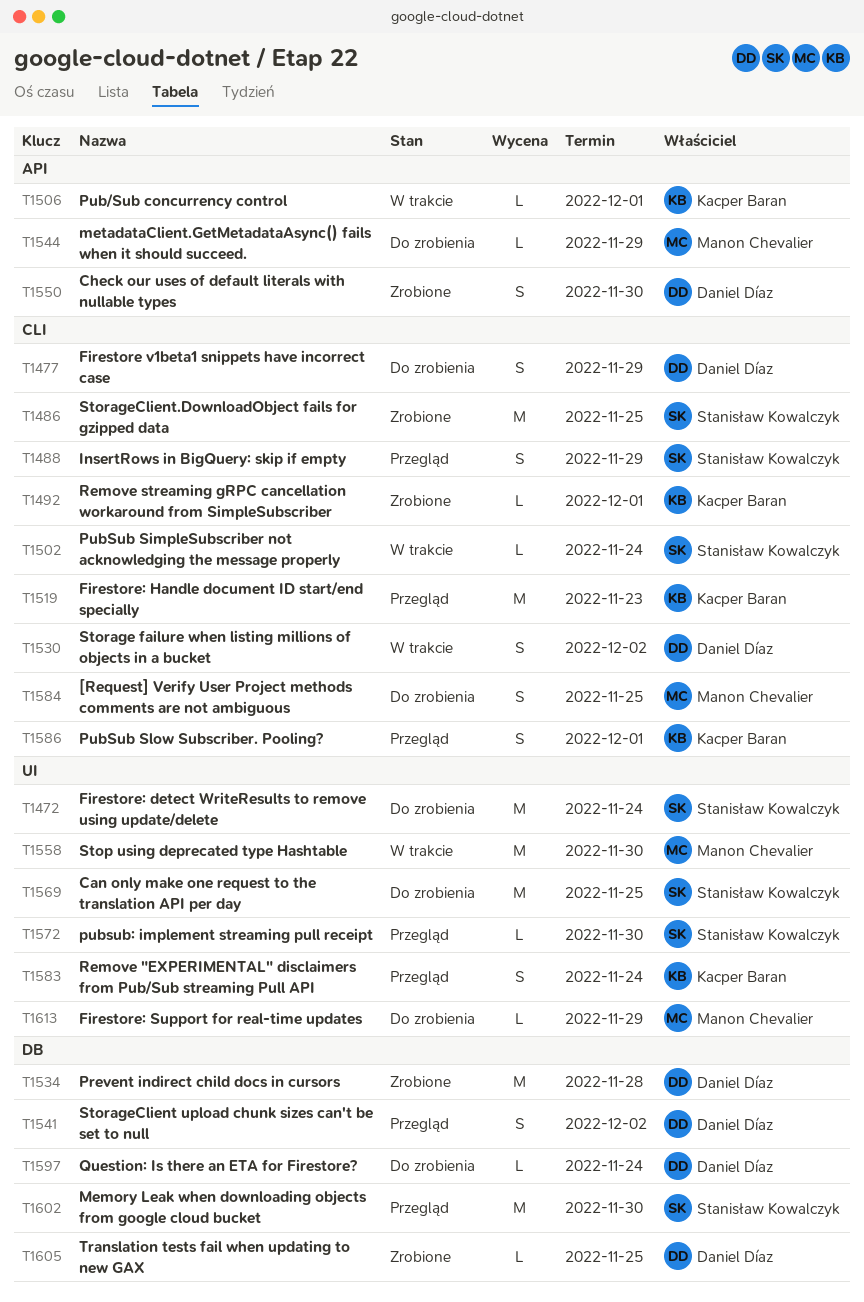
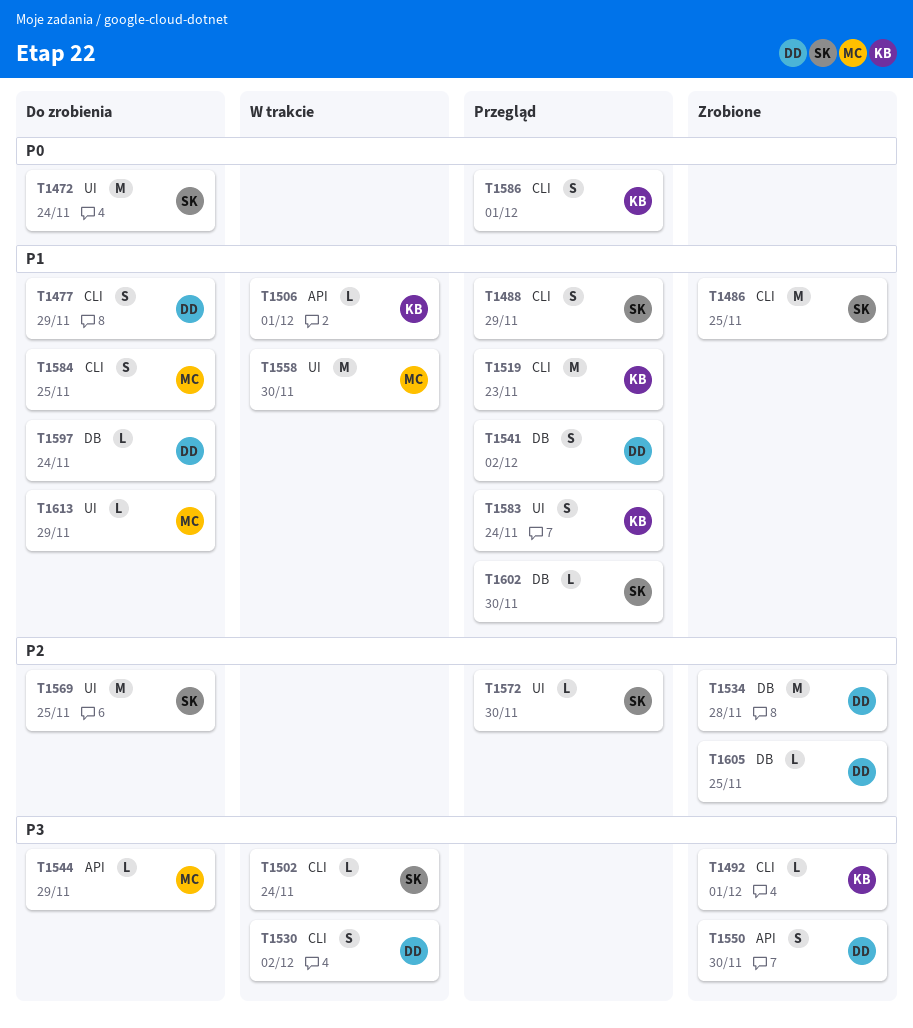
T1602, estimate: M -> L

